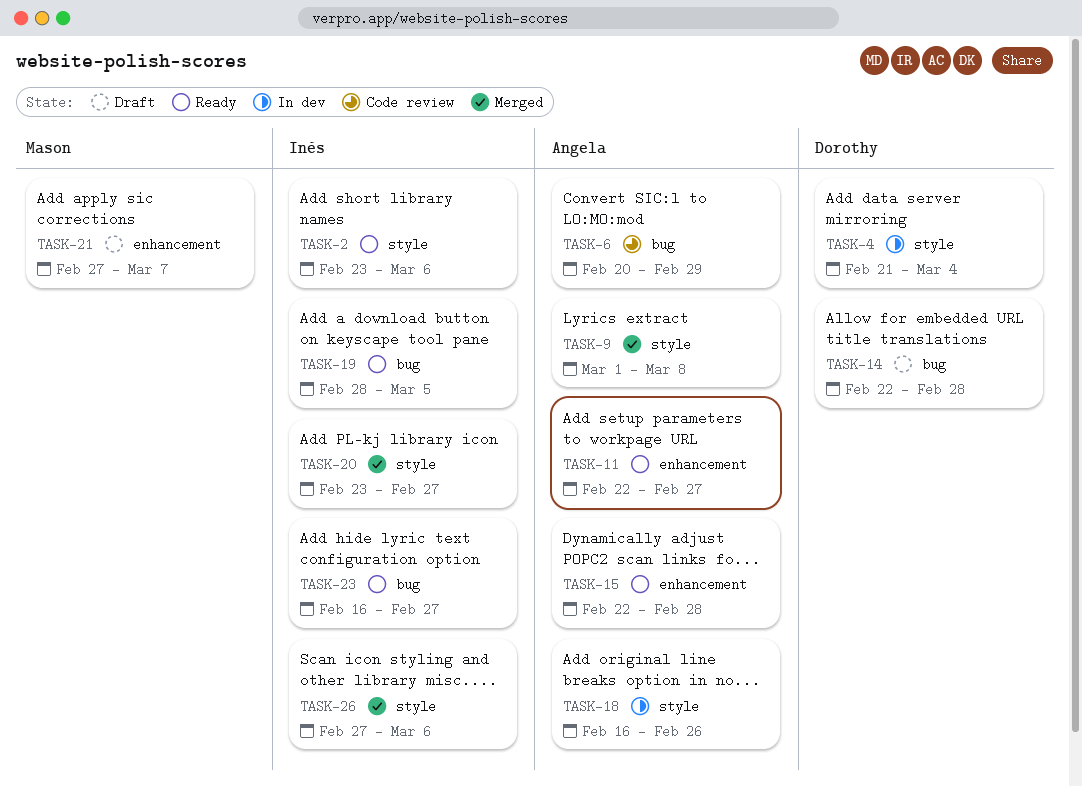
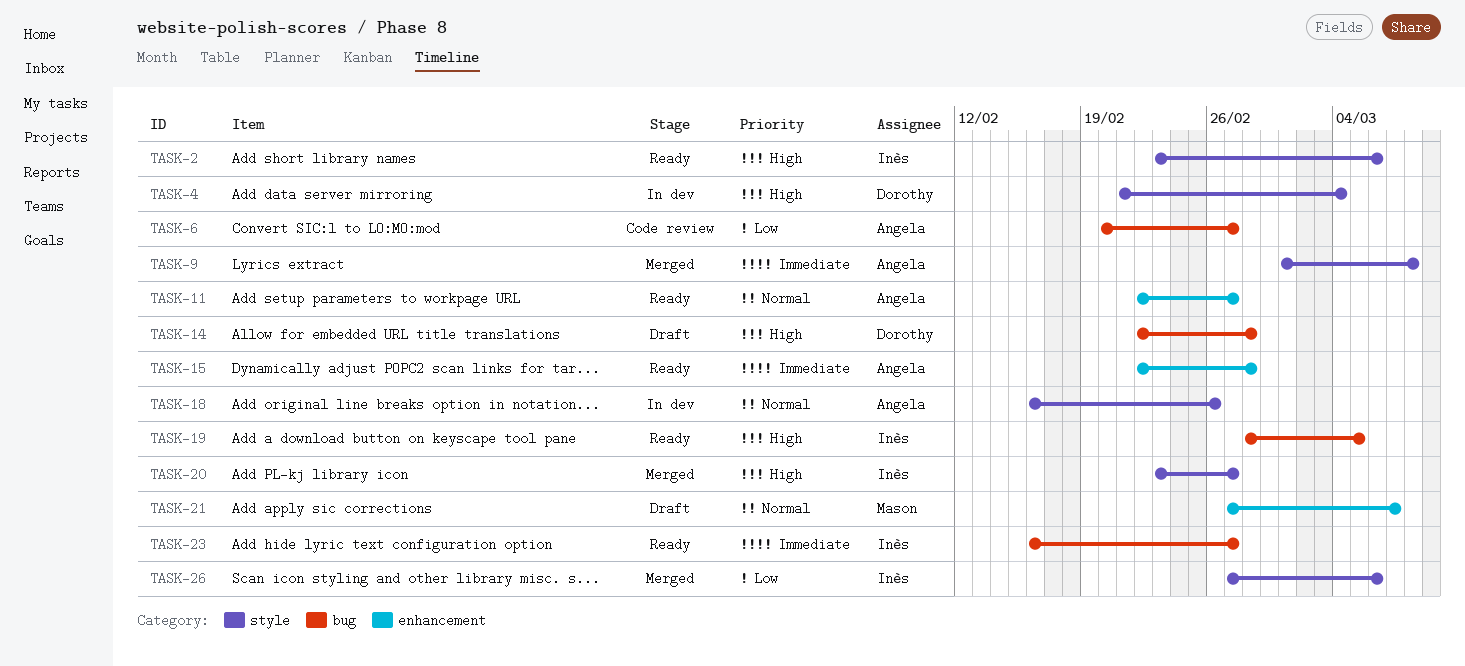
TASK-6, due: Feb 29 -> Feb 27

